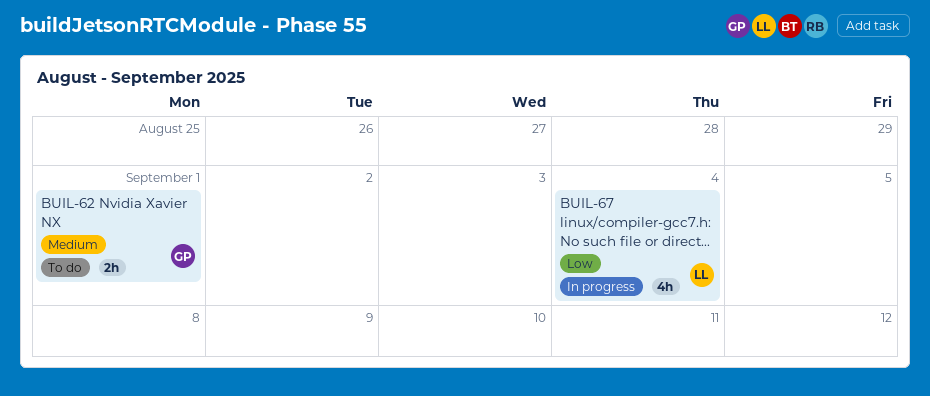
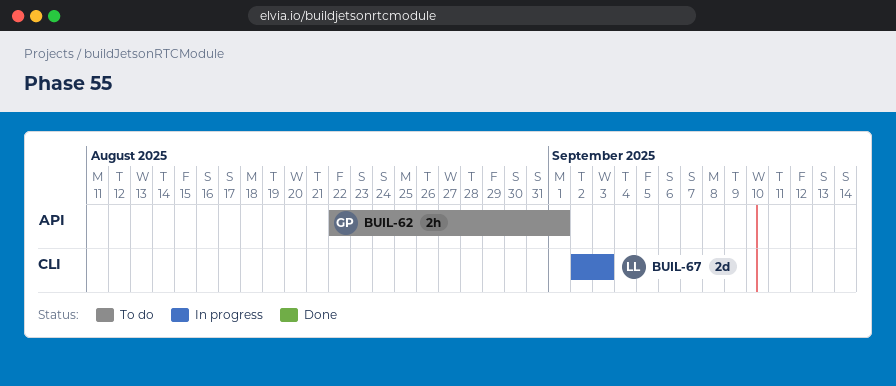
BUIL-67, estimate: 4h -> 2d
BUIL-67, due: Sep 4 -> Sep 3

